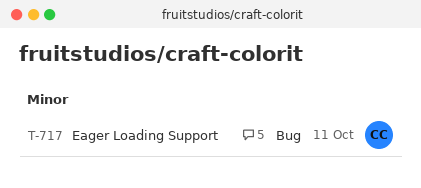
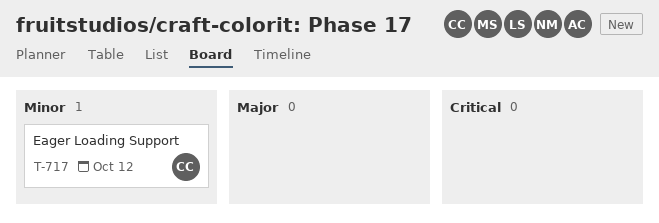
T-717, due: Oct 11 -> Oct 12

